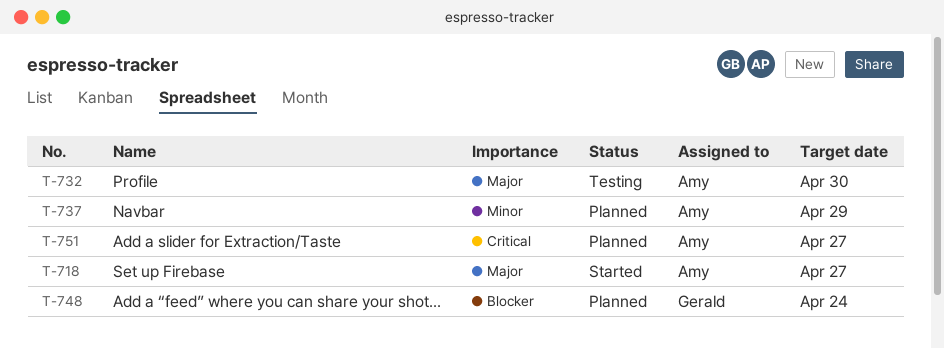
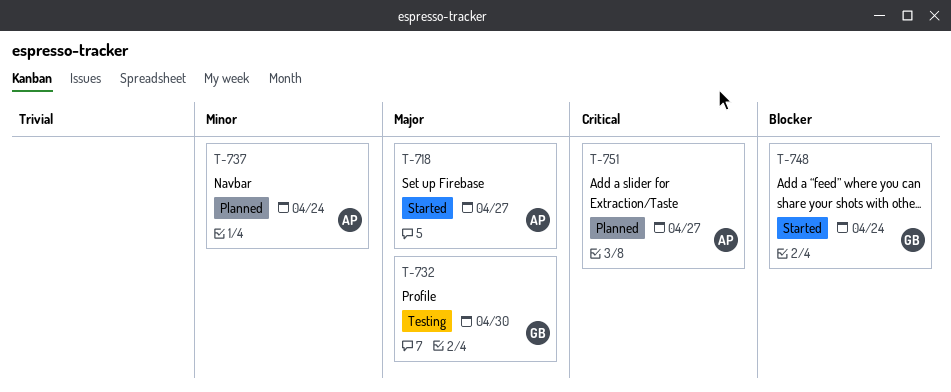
T-732, owner: Amy -> Gerald
T-737, due: Apr 29 -> Apr 24
T-748, status: Planned -> Started

